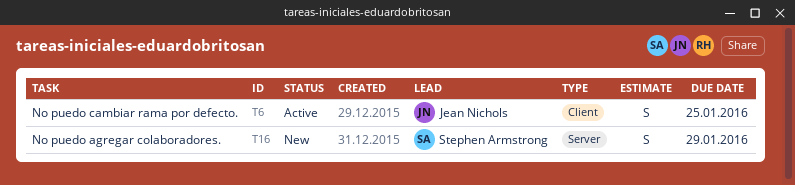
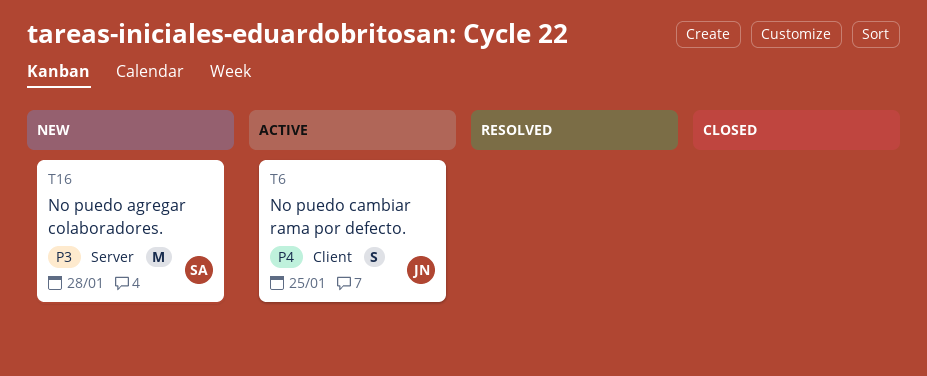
T16, estimate: S -> M
T16, due: Jan 29 -> Jan 28

